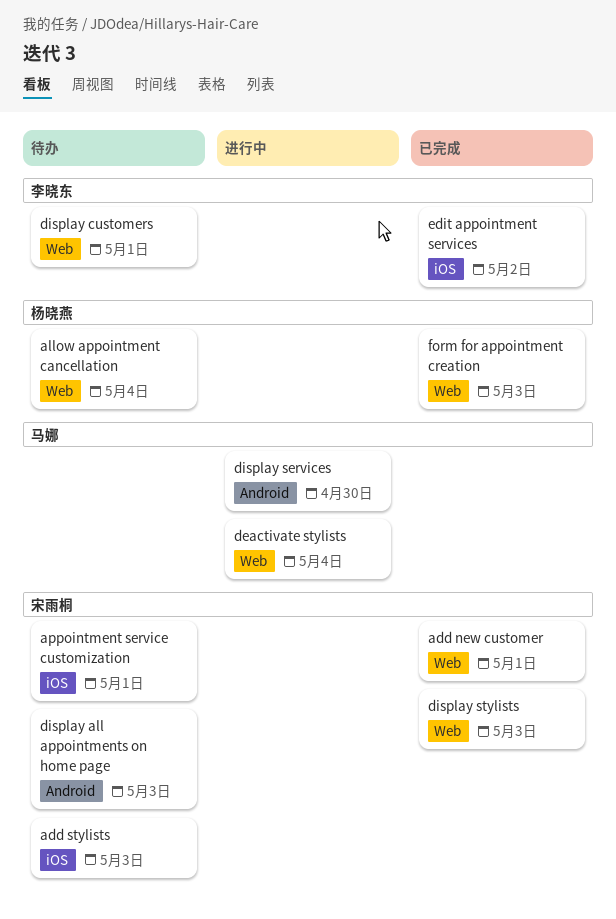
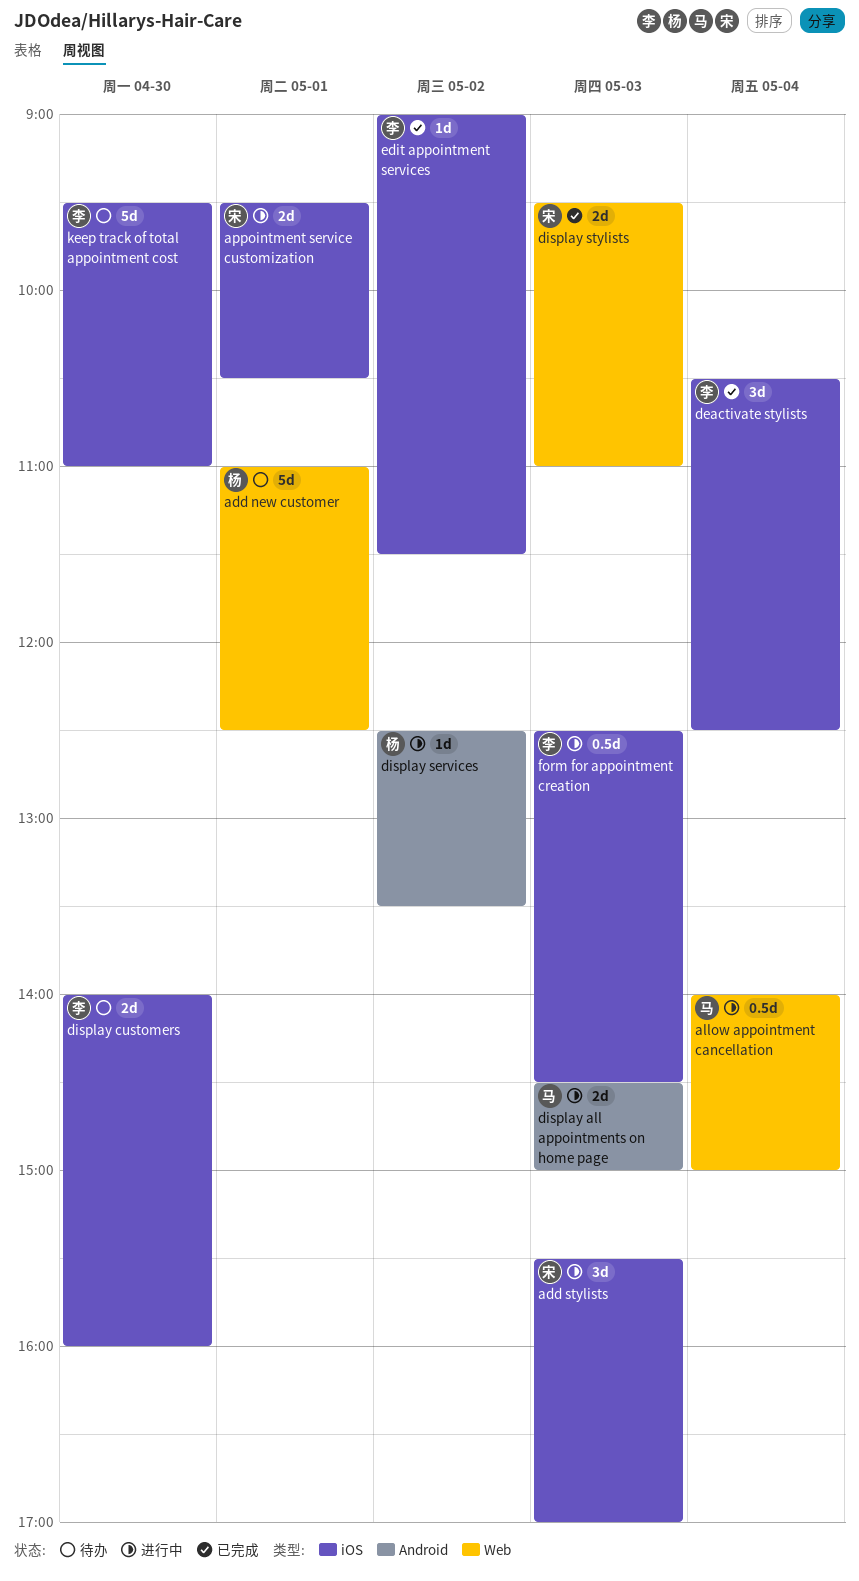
add new customer, status: 已完成 -> 待办
add new customer, owner: 宋雨桐 -> 杨晓燕
add stylists, status: 待办 -> 进行中
allow appointment cancellation, status: 待办 -> 进行中
allow appointment cancellation, owner: 杨晓燕 -> 马娜
appointment service customization, status: 待办 -> 进行中
deactivate stylists, status: 进行中 -> 已完成
deactivate stylists, owner: 马娜 -> 李晓东
deactivate stylists, label: Web -> iOS
display all appointments on home page, status: 待办 -> 进行中
display all appointments on home page, owner: 宋雨桐 -> 马娜
display customers, label: Web -> iOS
display customers, day: May 1 -> Apr 30
display services, owner: 马娜 -> 杨晓燕
display services, day: Apr 30 -> May 2
form for appointment creation, status: 已完成 -> 进行中
form for appointment creation, owner: 杨晓燕 -> 李晓东
form for appointment creation, label: Web -> iOS
keep track of total appointment cost: none -> present

